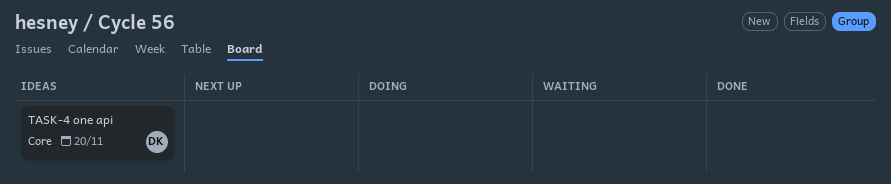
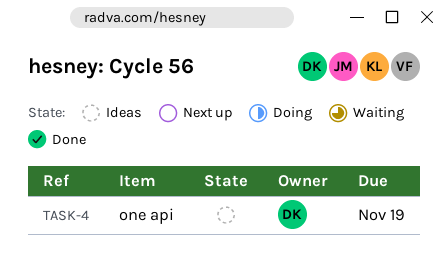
TASK-4, due: Nov 20 -> Nov 19

